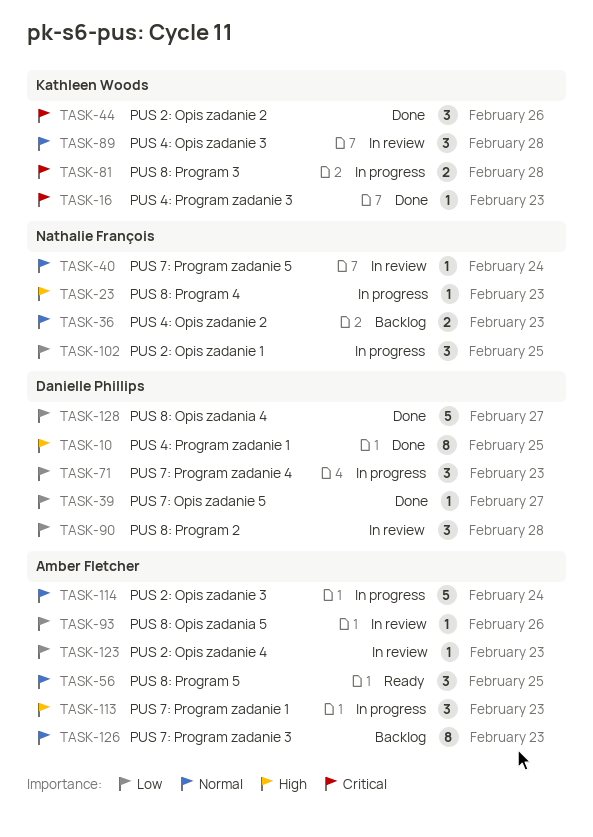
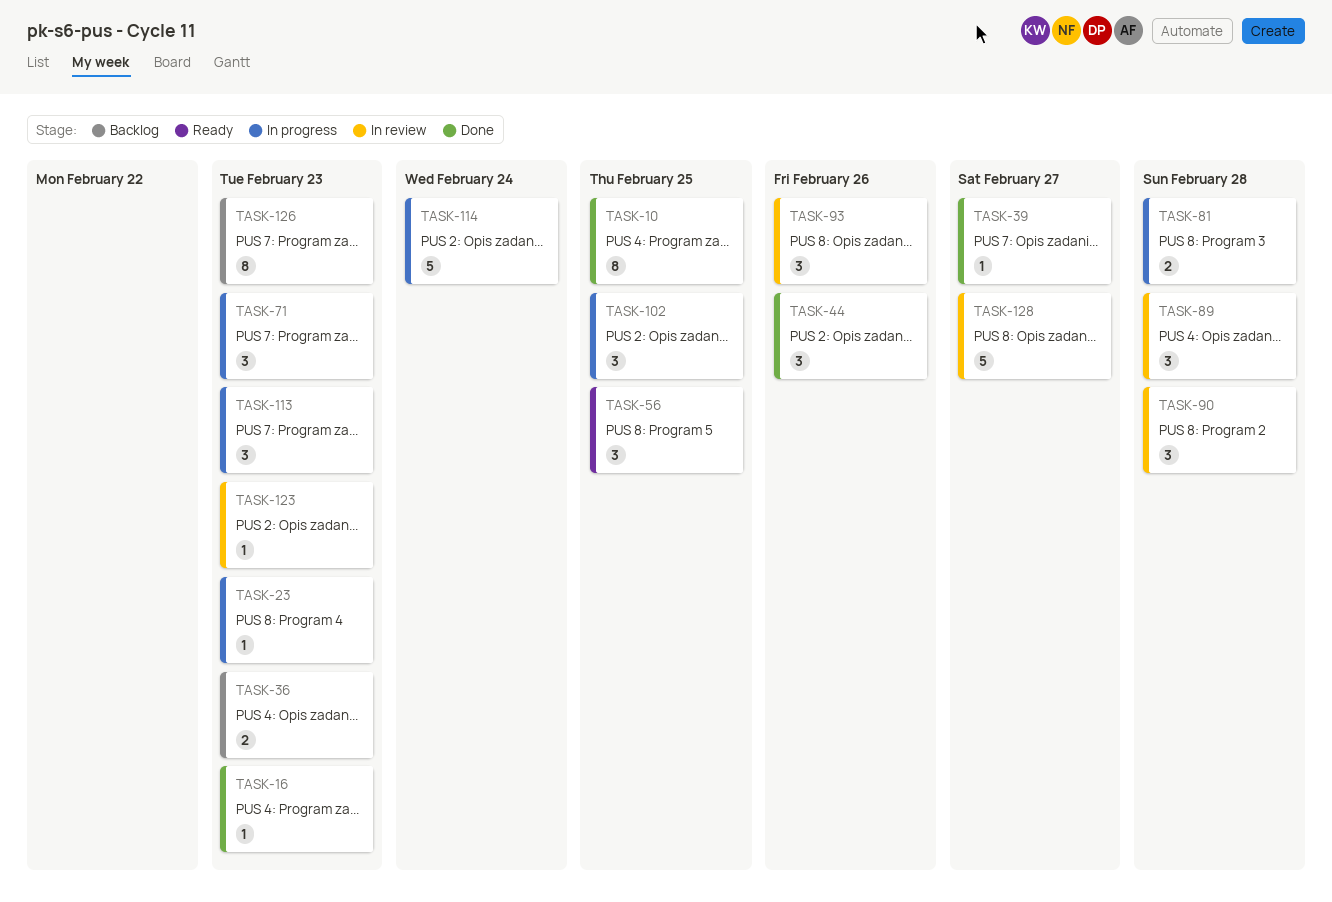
TASK-40: present -> none
TASK-93, estimate: 1 -> 3
TASK-128, status: Done -> In review

